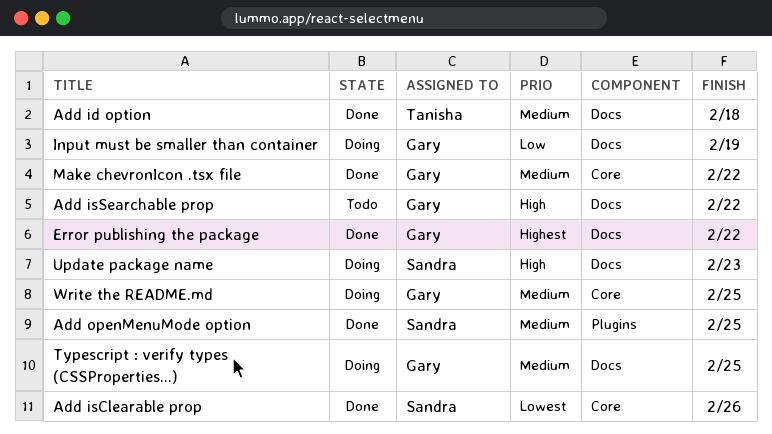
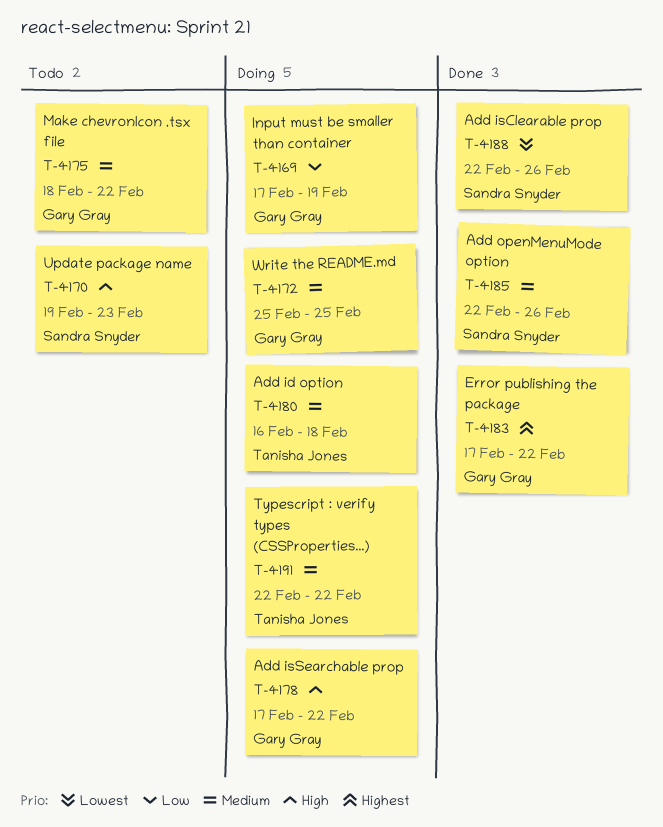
Add id option, status: Done -> Doing
Add isSearchable prop, status: Todo -> Doing
Add openMenuMode option, due: Feb 25 -> Feb 26
Make chevronIcon .tsx file, status: Done -> Todo
Typescript : verify types (CSSProperties...), owner: Gary Gray -> Tanisha Jones
Typescript : verify types (CSSProperties...), due: Feb 25 -> Feb 22
Update package name, status: Doing -> Todo

